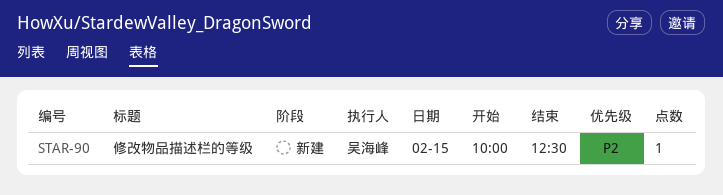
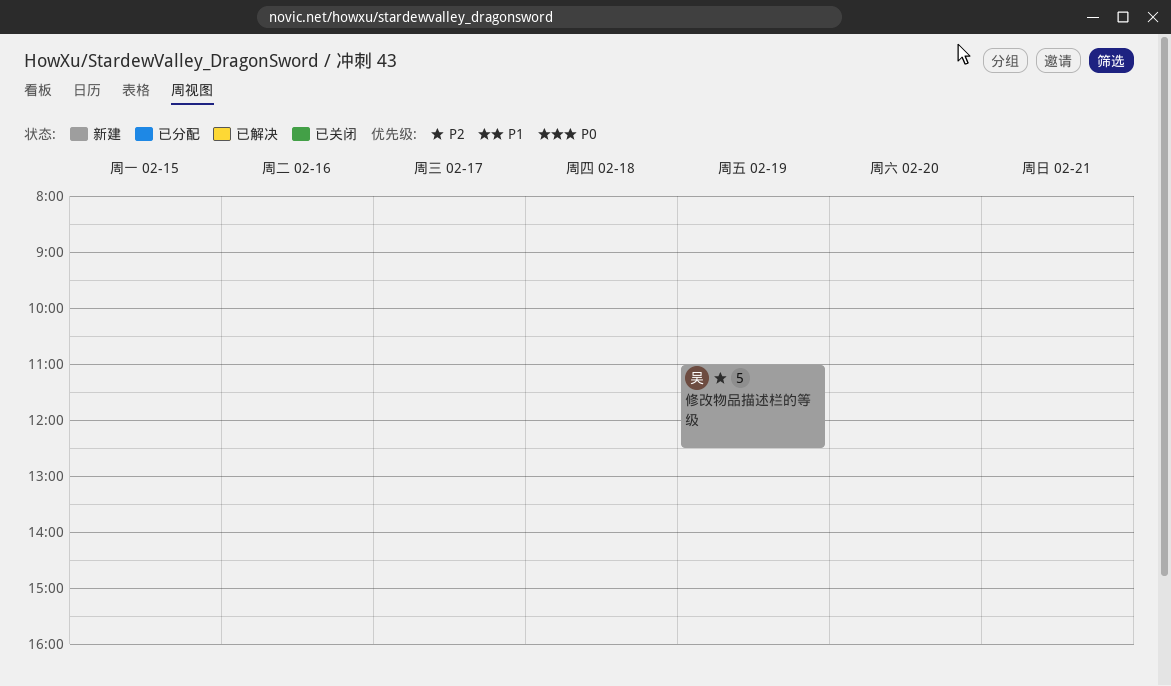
修改物品描述栏的等级, estimate: 1 -> 5
修改物品描述栏的等级, day: Feb 15 -> Feb 19
修改物品描述栏的等级, begins: 10:00 -> 11:00

